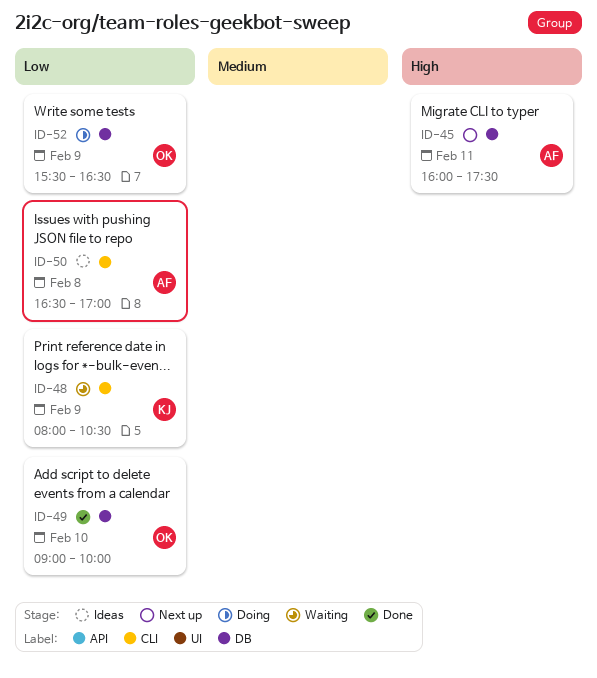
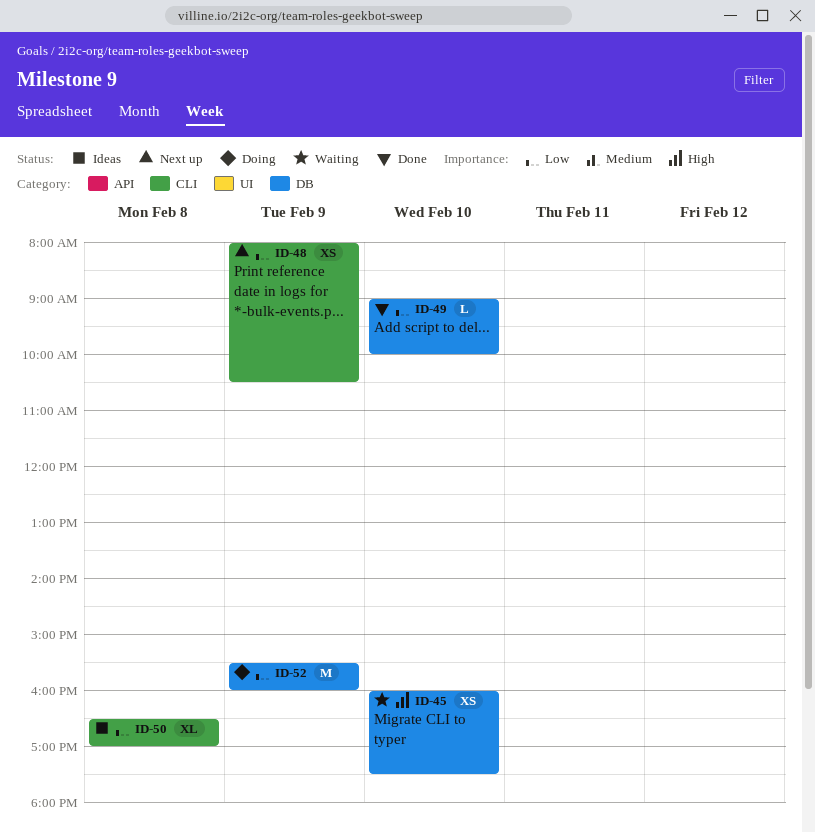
ID-45, status: Next up -> Waiting
ID-45, day: Feb 11 -> Feb 10
ID-48, status: Waiting -> Next up
ID-52, ends: 16:30 -> 16:00

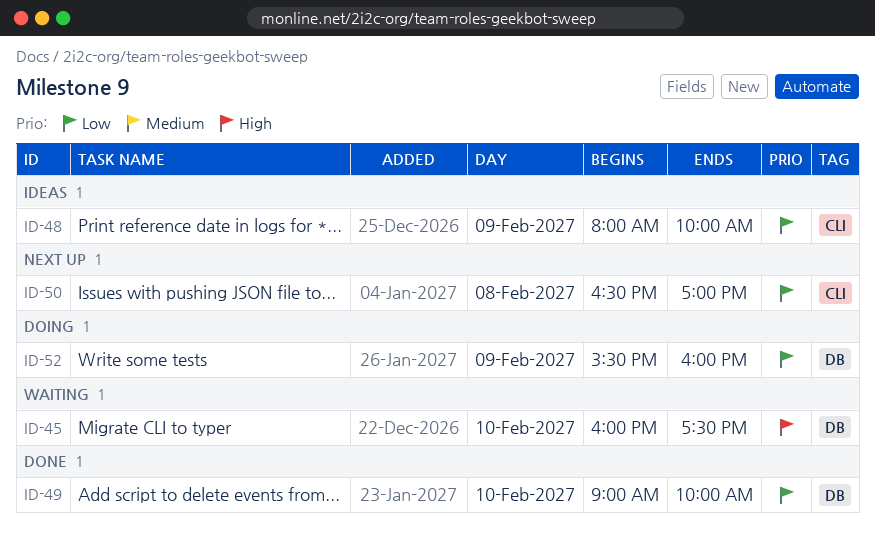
ID-48, status: Next up -> Ideas
ID-48, ends: 10:30 -> 10:00
ID-50, status: Ideas -> Next up

